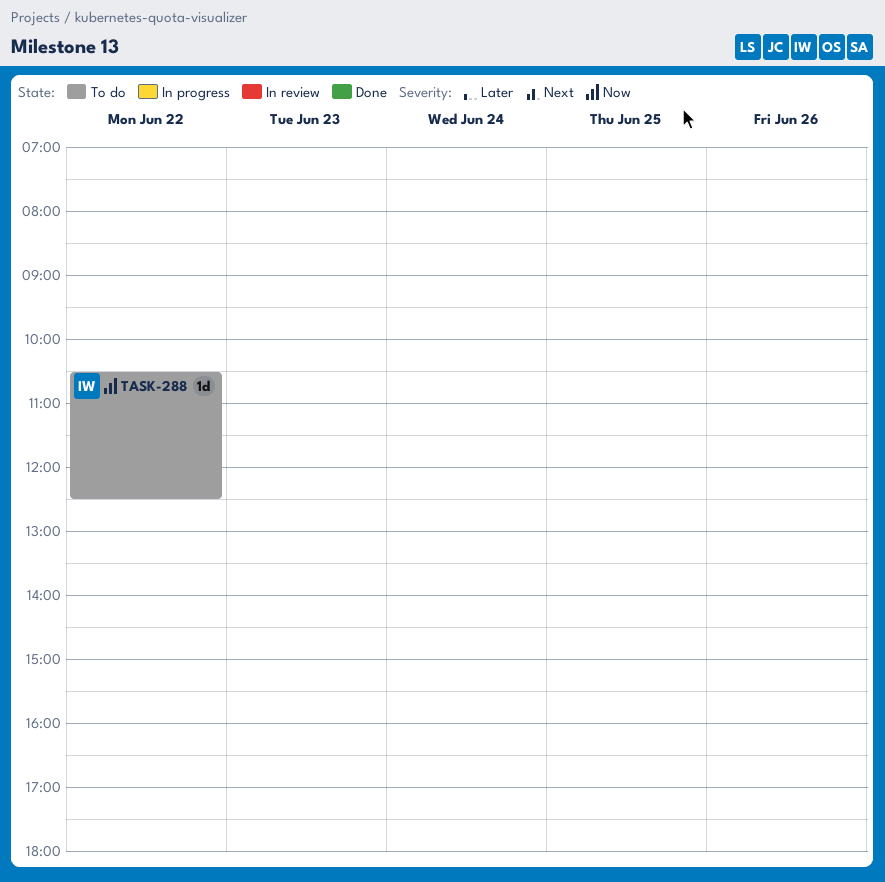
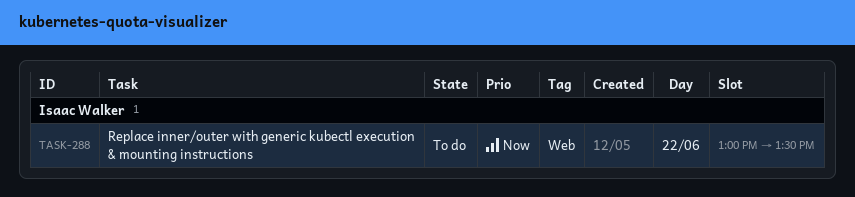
TASK-288, begins: 10:30 -> 13:00
TASK-288, ends: 12:30 -> 13:30

